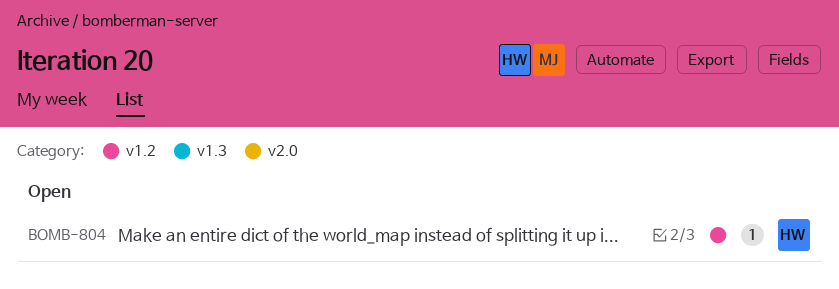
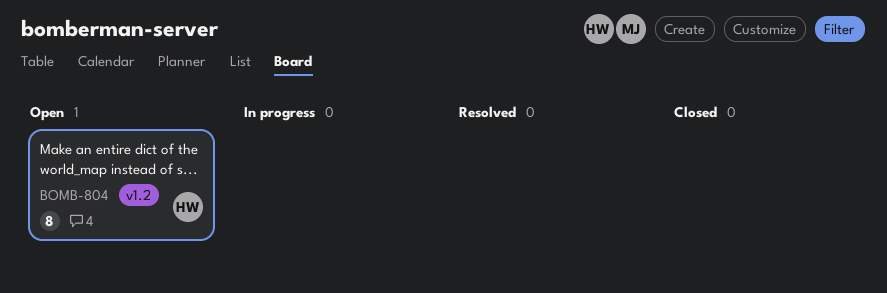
BOMB-804, estimate: 1 -> 8

